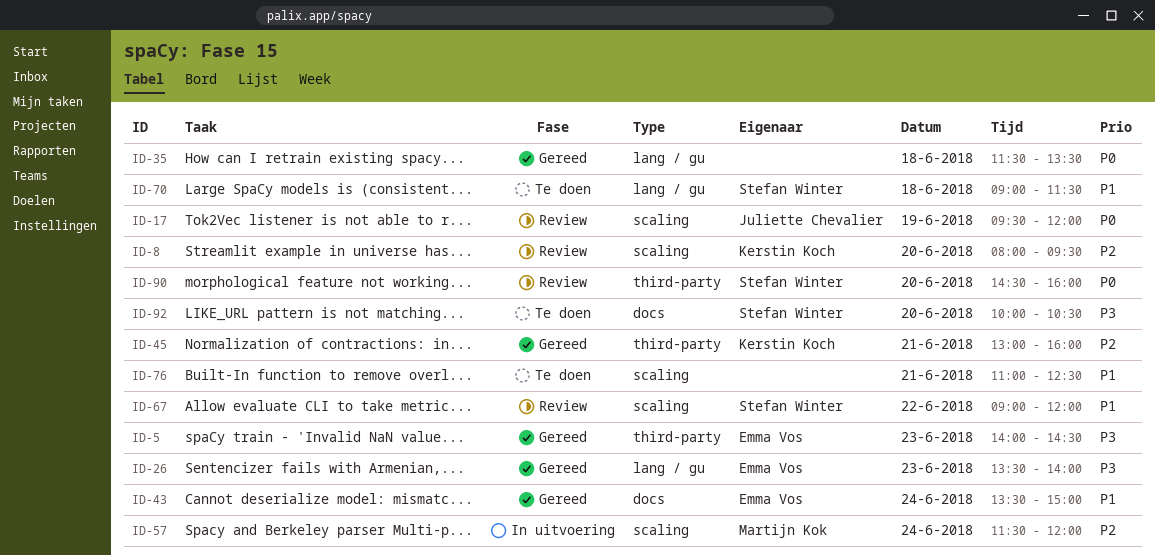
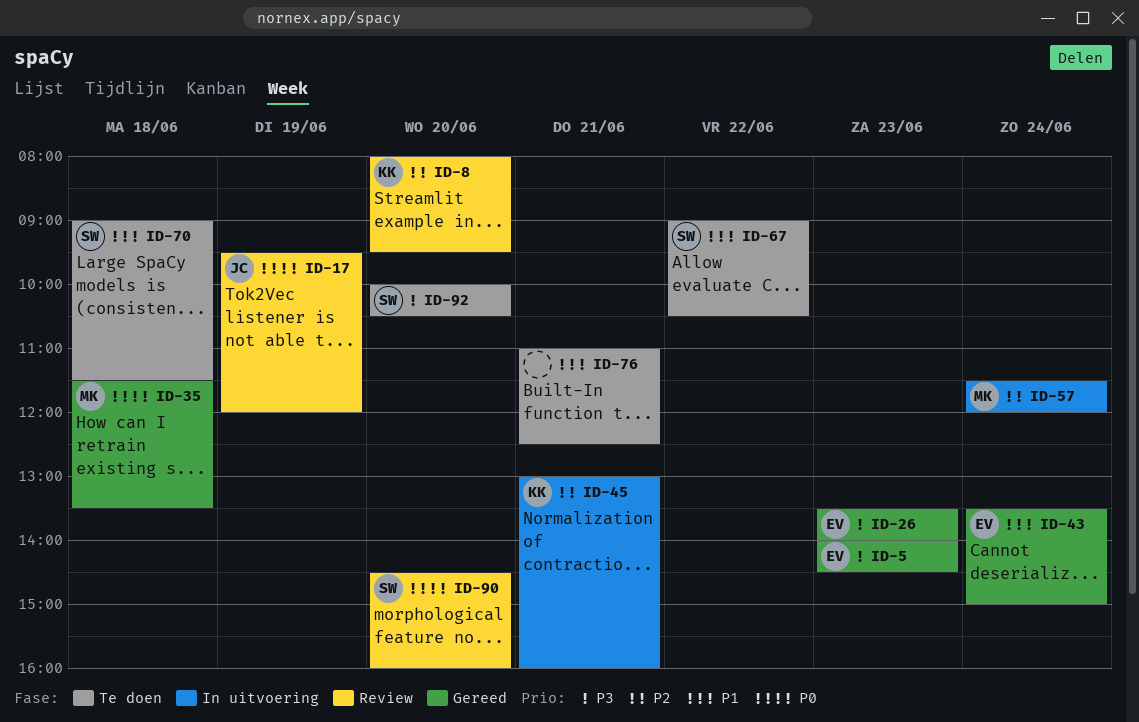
ID-35, owner: none -> Martijn Kok
ID-45, status: Gereed -> In uitvoering
ID-67, status: Review -> Te doen
ID-67, ends: 12:00 -> 10:30

